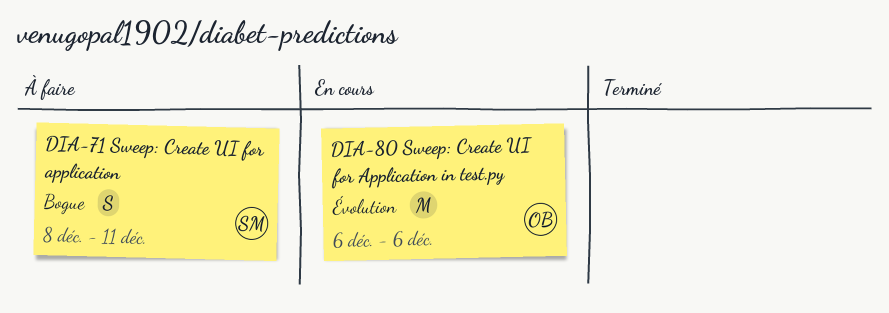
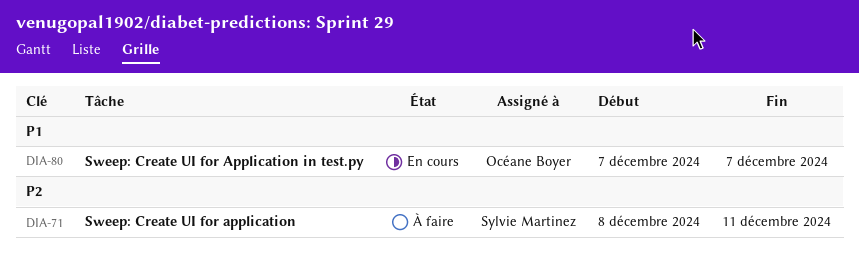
DIA-80, start: Dec 6 -> Dec 7
DIA-80, due: Dec 6 -> Dec 7

